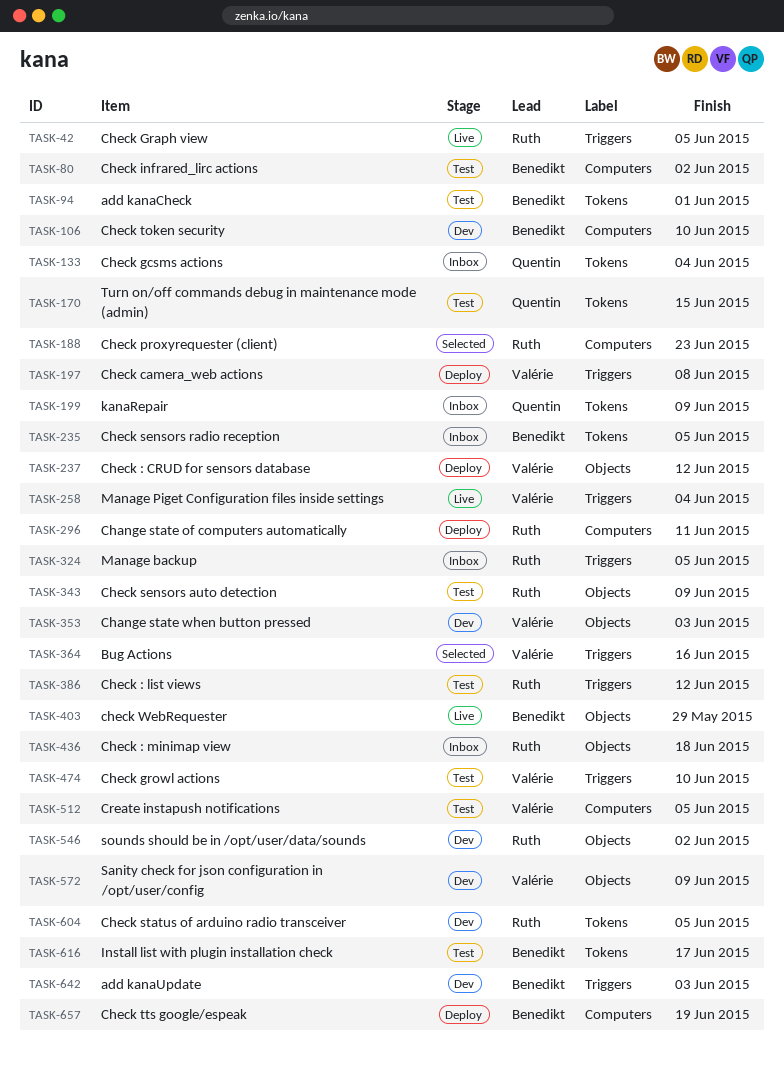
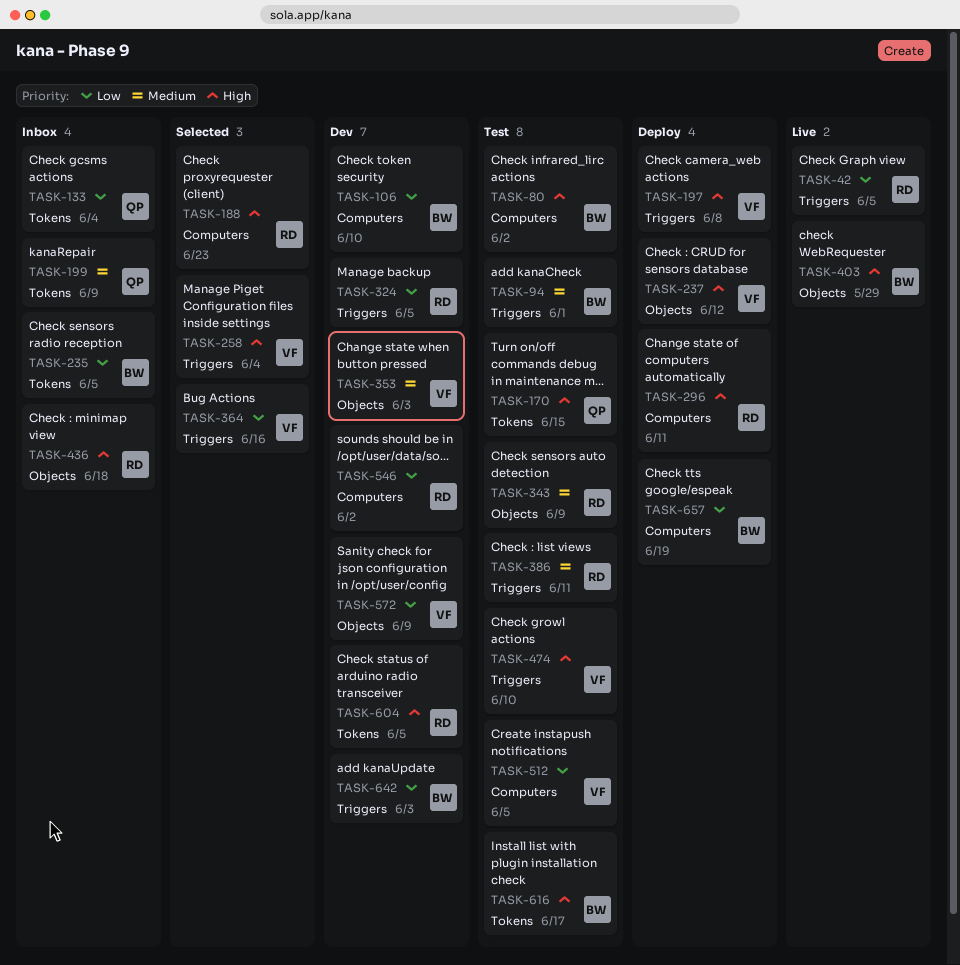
TASK-94, label: Tokens -> Triggers
TASK-258, status: Live -> Selected
TASK-324, status: Inbox -> Dev
TASK-386, due: Jun 12 -> Jun 11
TASK-546, label: Objects -> Computers

